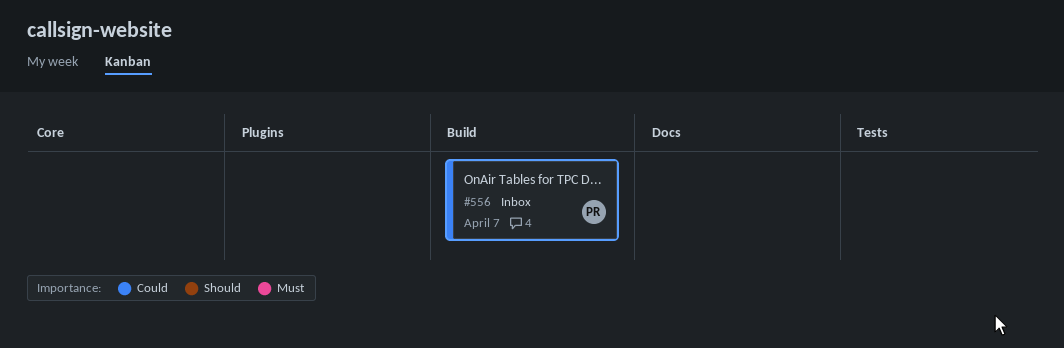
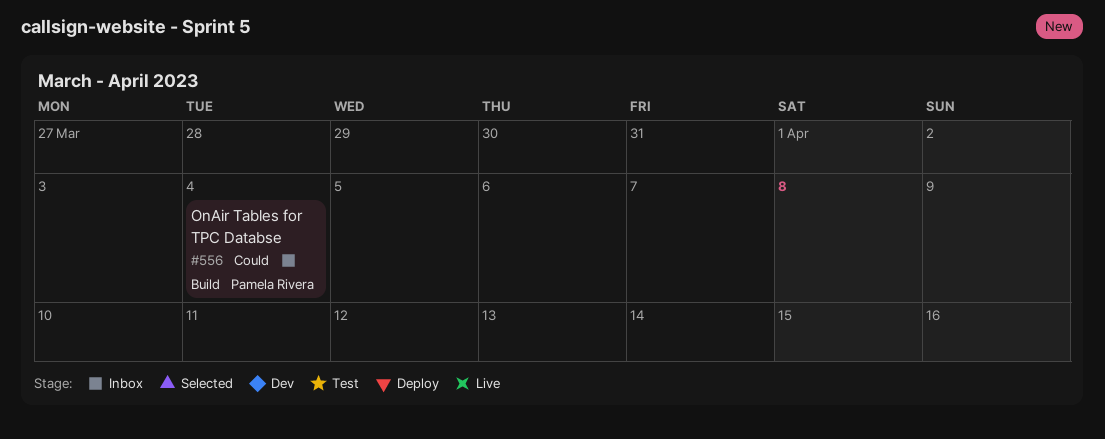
#556, due: Apr 7 -> Apr 4

